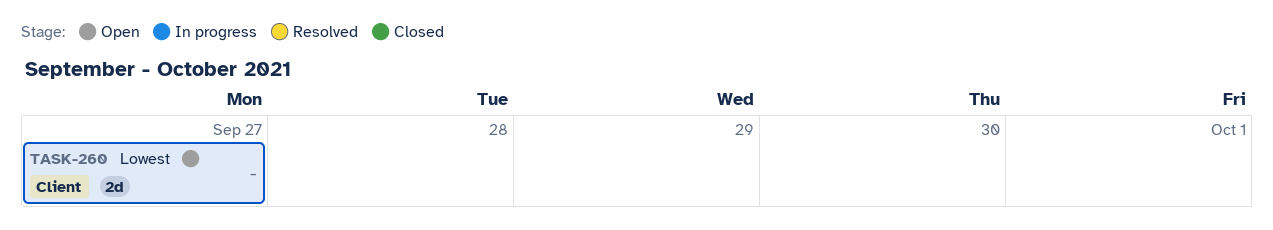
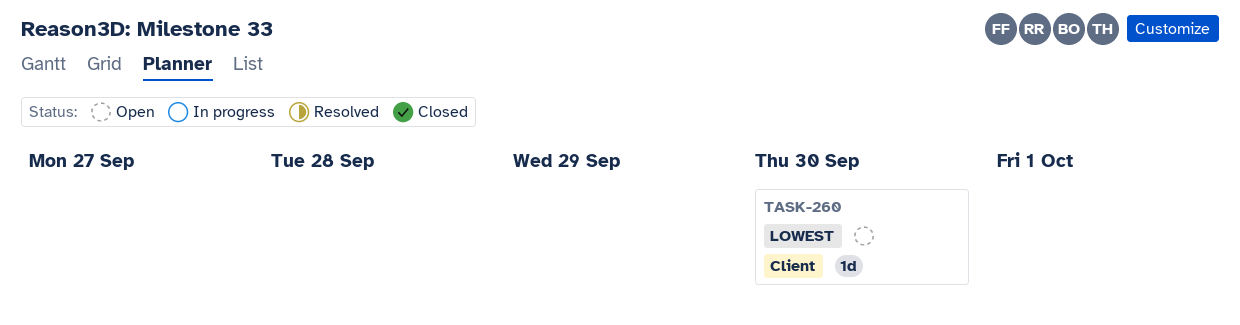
TASK-260, estimate: 2d -> 1d
TASK-260, due: Sep 27 -> Sep 30

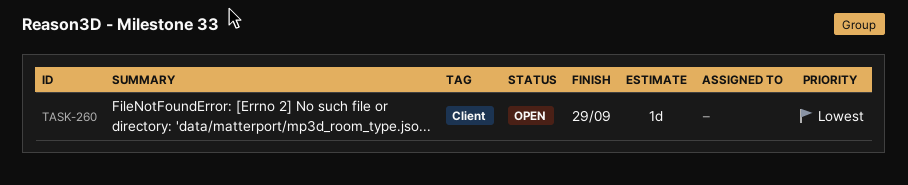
TASK-260, due: Sep 30 -> Sep 29

